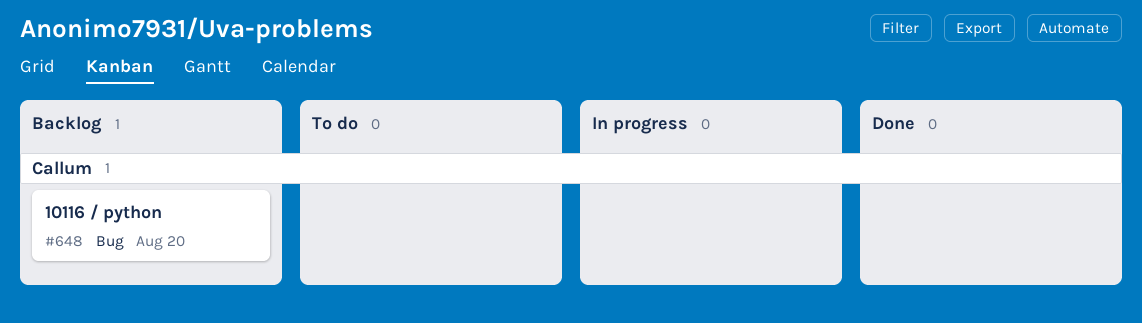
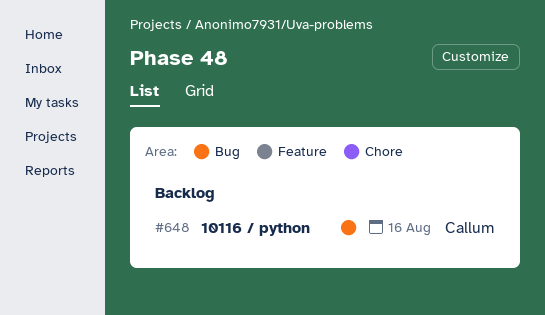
#648, due: Aug 20 -> Aug 16

